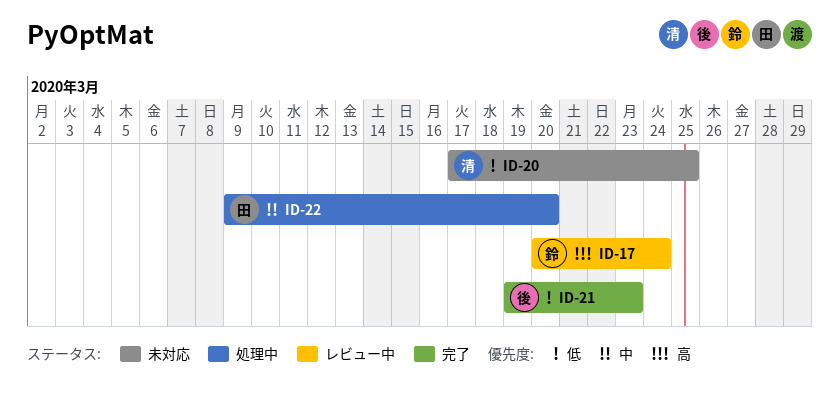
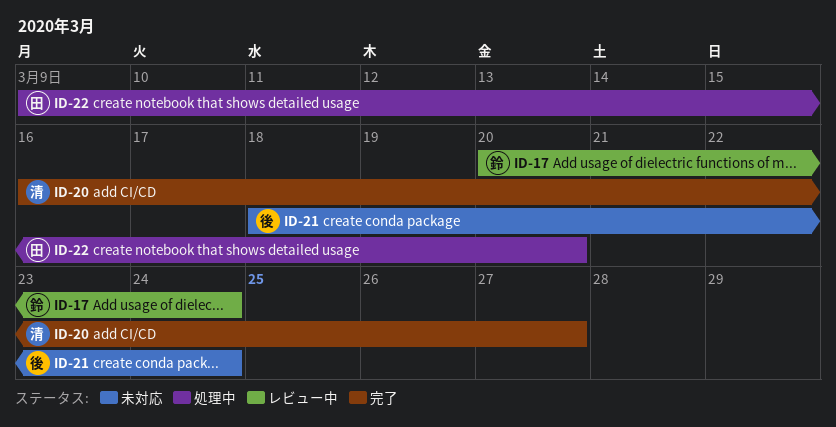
ID-20, status: 未対応 -> 完了
ID-20, start: Mar 17 -> Mar 16
ID-20, due: Mar 25 -> Mar 27
ID-21, status: 完了 -> 未対応
ID-21, start: Mar 19 -> Mar 18
ID-21, due: Mar 23 -> Mar 24

